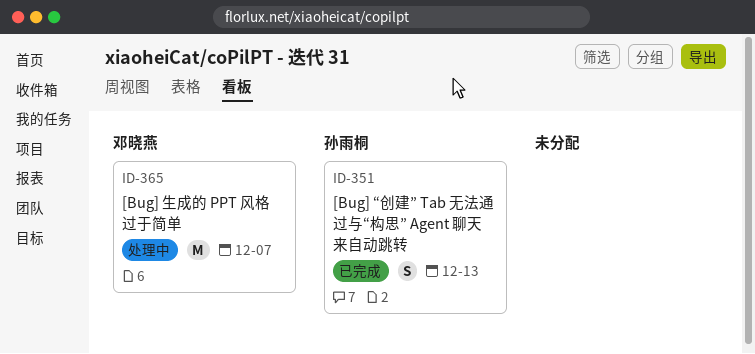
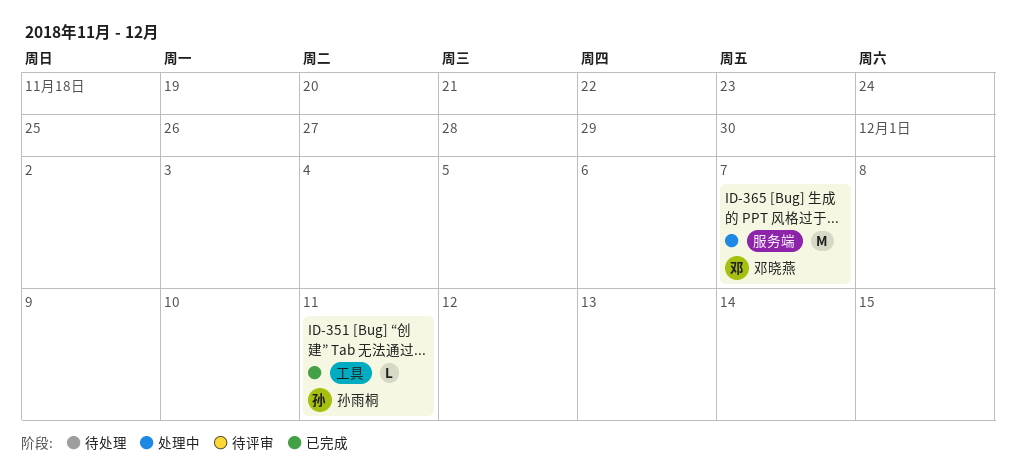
ID-351, estimate: S -> L
ID-351, due: Dec 13 -> Dec 11

